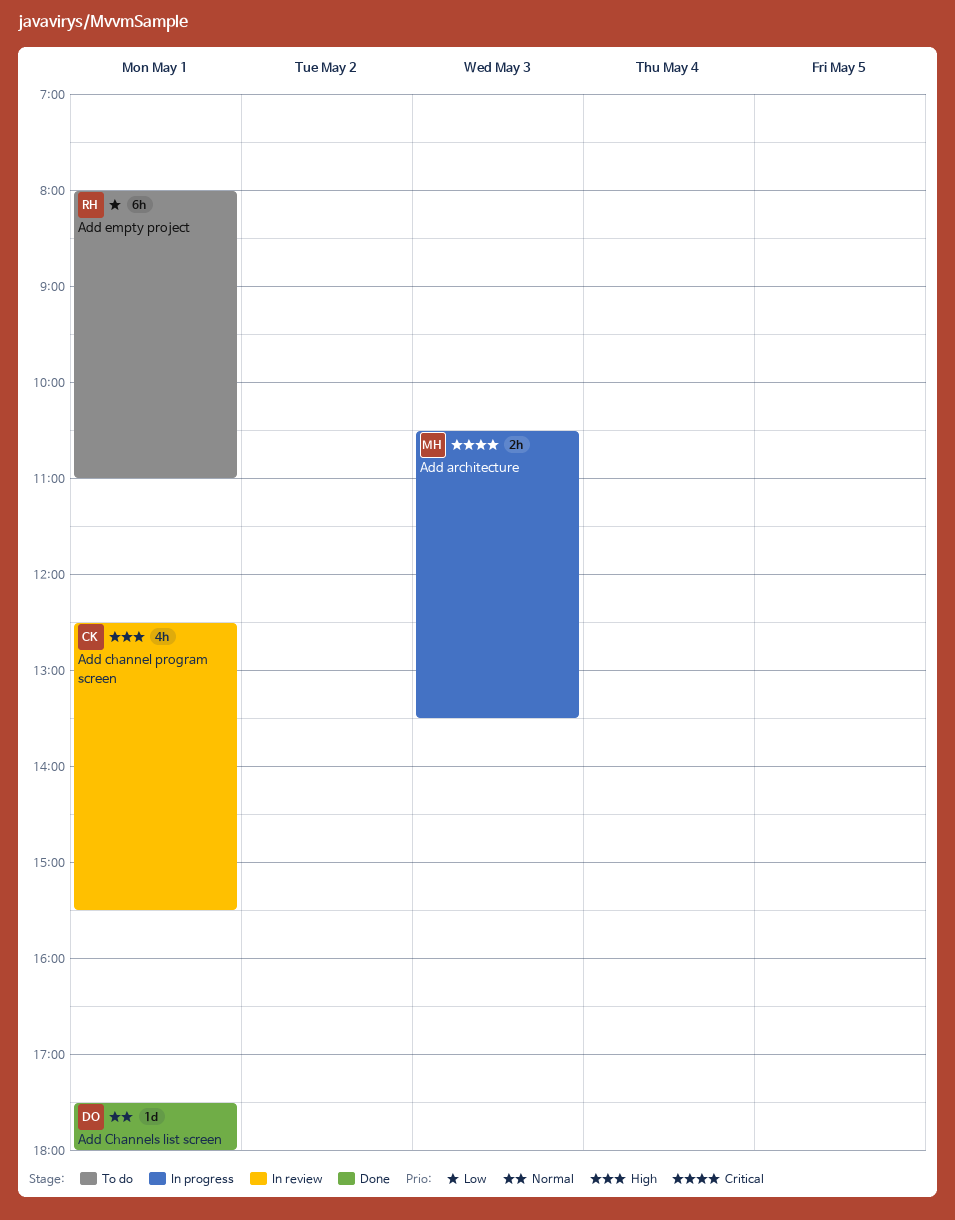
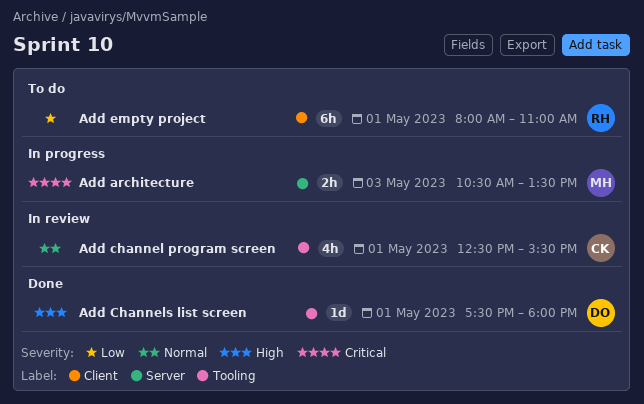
Add channel program screen, priority: High -> Normal
Add Channels list screen, priority: Normal -> High

